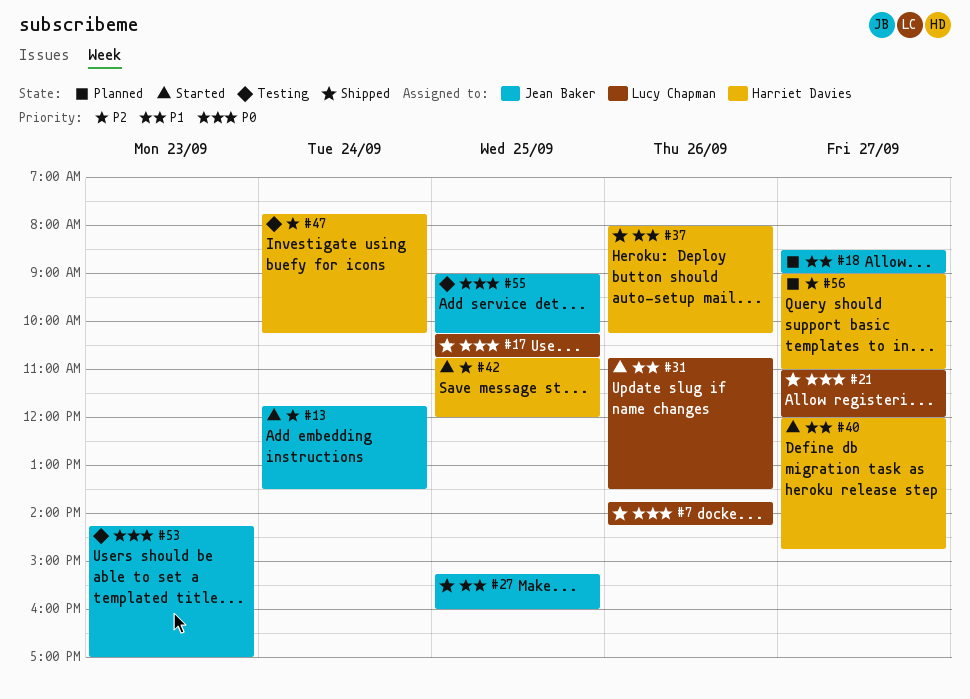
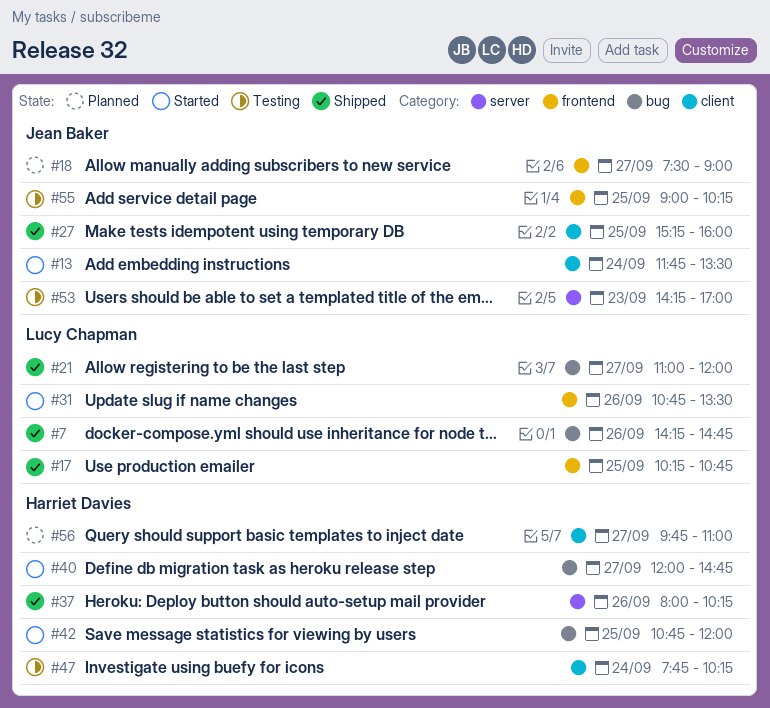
#7, begins: 13:45 -> 14:15
#7, ends: 14:15 -> 14:45
#18, begins: 08:30 -> 07:30
#56, begins: 09:00 -> 09:45

